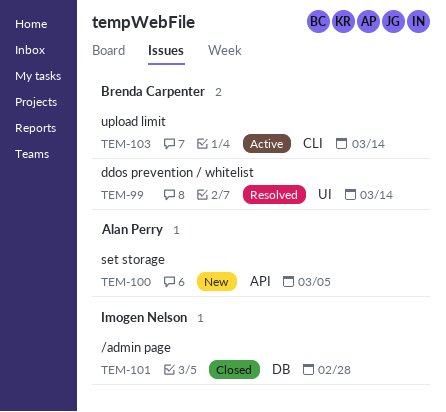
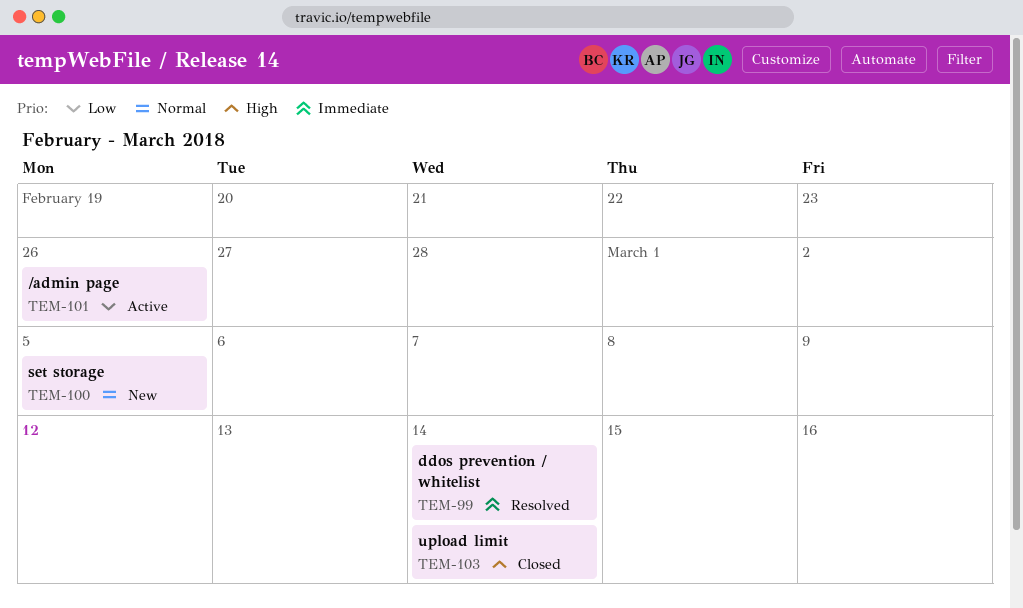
TEM-101, status: Closed -> Active
TEM-101, due: Feb 28 -> Feb 26
TEM-103, status: Active -> Closed

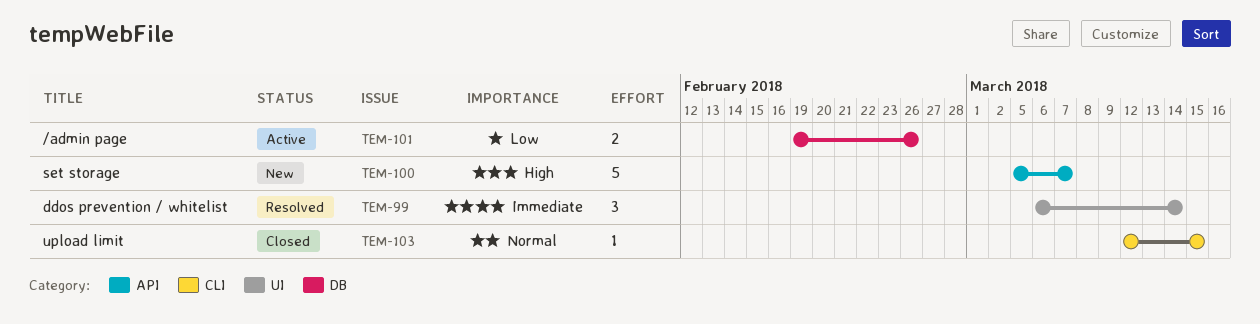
TEM-100, priority: Normal -> High
TEM-100, due: Mar 5 -> Mar 7
TEM-103, priority: High -> Normal
TEM-103, due: Mar 14 -> Mar 15

